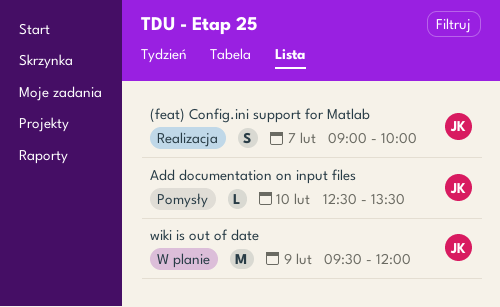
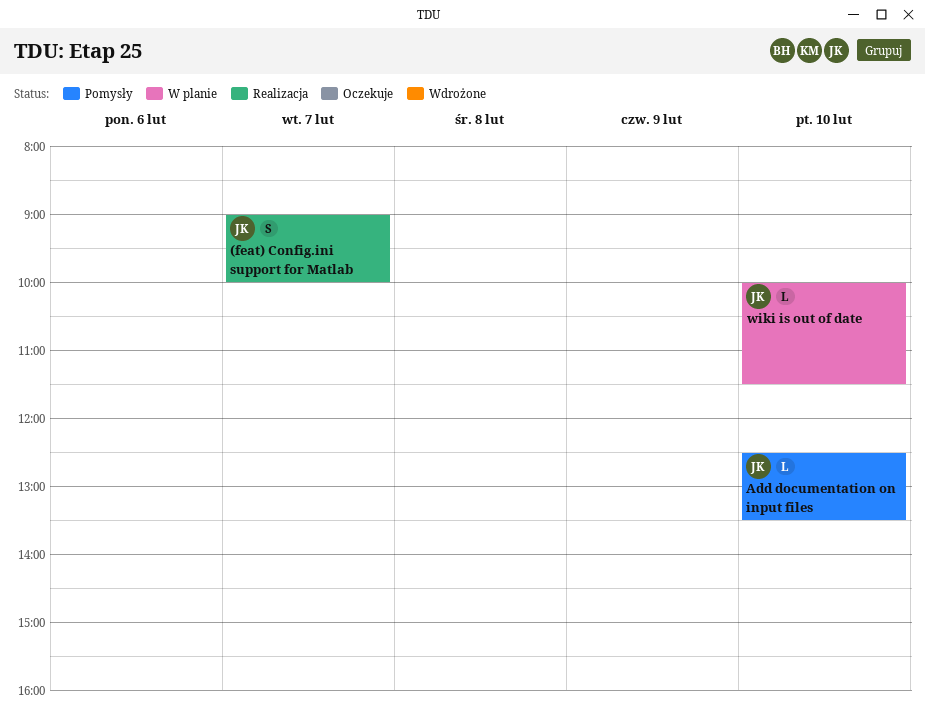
wiki is out of date, estimate: M -> L
wiki is out of date, day: Feb 9 -> Feb 10
wiki is out of date, begins: 09:30 -> 10:00
wiki is out of date, ends: 12:00 -> 11:30

